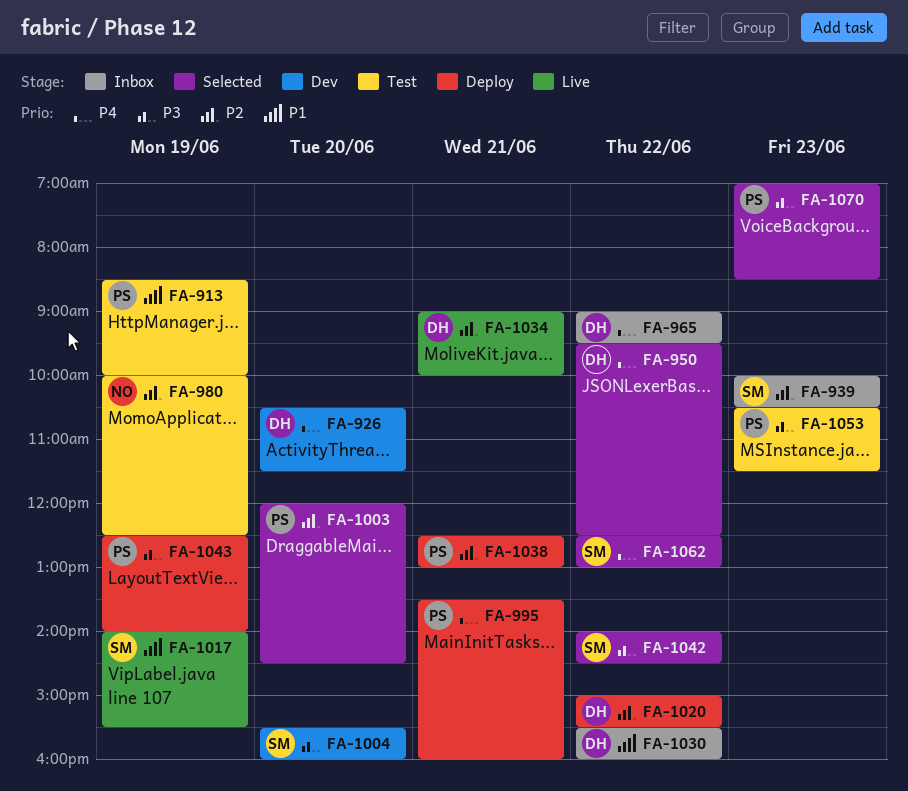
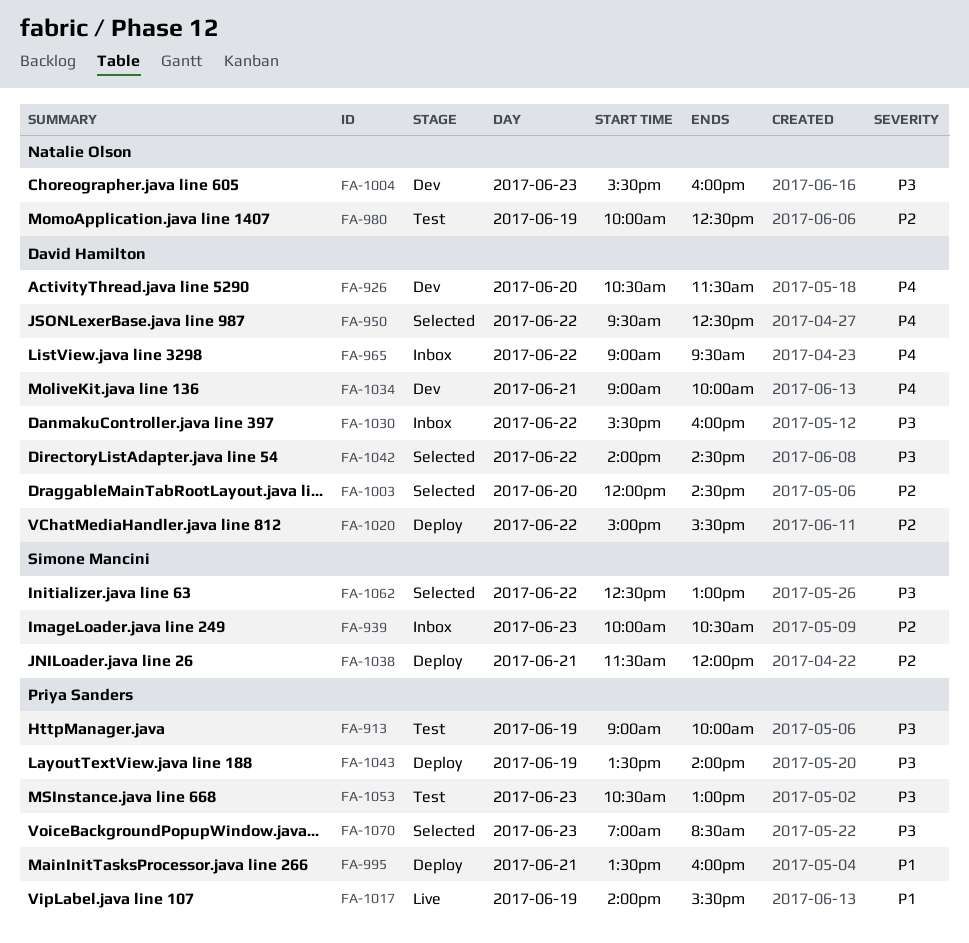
FA-913, priority: P1 -> P3
FA-913, begins: 08:30 -> 09:00
FA-995, priority: P4 -> P1
FA-1003, owner: Priya Sanders -> David Hamilton
FA-1004, owner: Simone Mancini -> Natalie Olson
FA-1004, day: Jun 20 -> Jun 23
FA-1017, owner: Simone Mancini -> Priya Sanders
FA-1030, priority: P1 -> P3
FA-1034, status: Live -> Dev
FA-1034, priority: P2 -> P4
FA-1038, owner: Priya Sanders -> Simone Mancini
FA-1038, begins: 12:30 -> 11:30
FA-1038, ends: 13:00 -> 12:00
FA-1042, owner: Simone Mancini -> David Hamilton
FA-1043, begins: 12:30 -> 13:30
FA-1053, ends: 11:30 -> 13:00
FA-1062, priority: P4 -> P3

